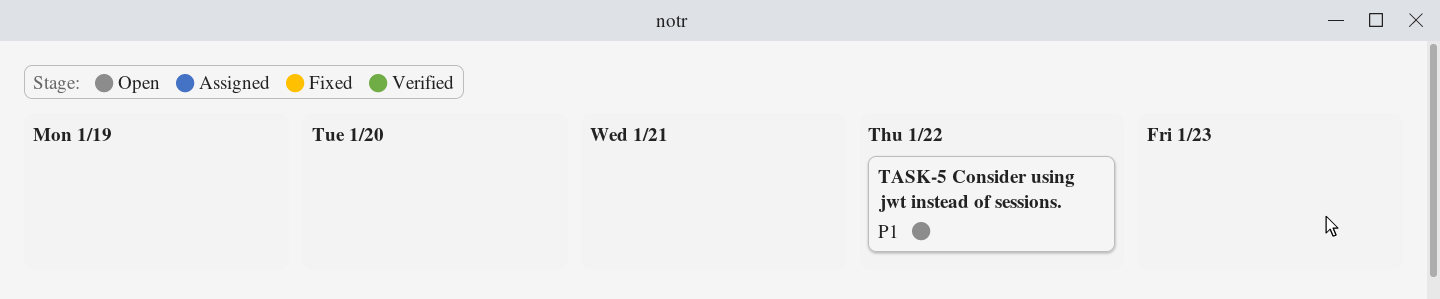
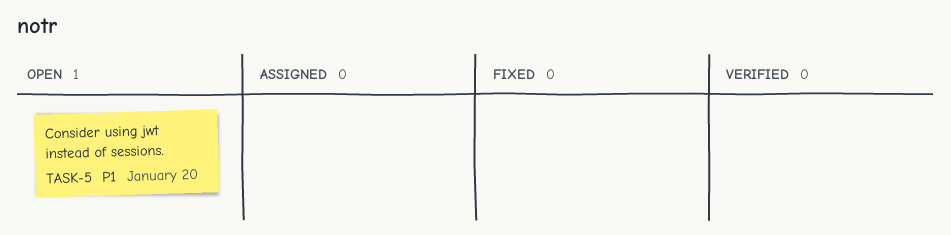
TASK-5, due: Jan 22 -> Jan 20

